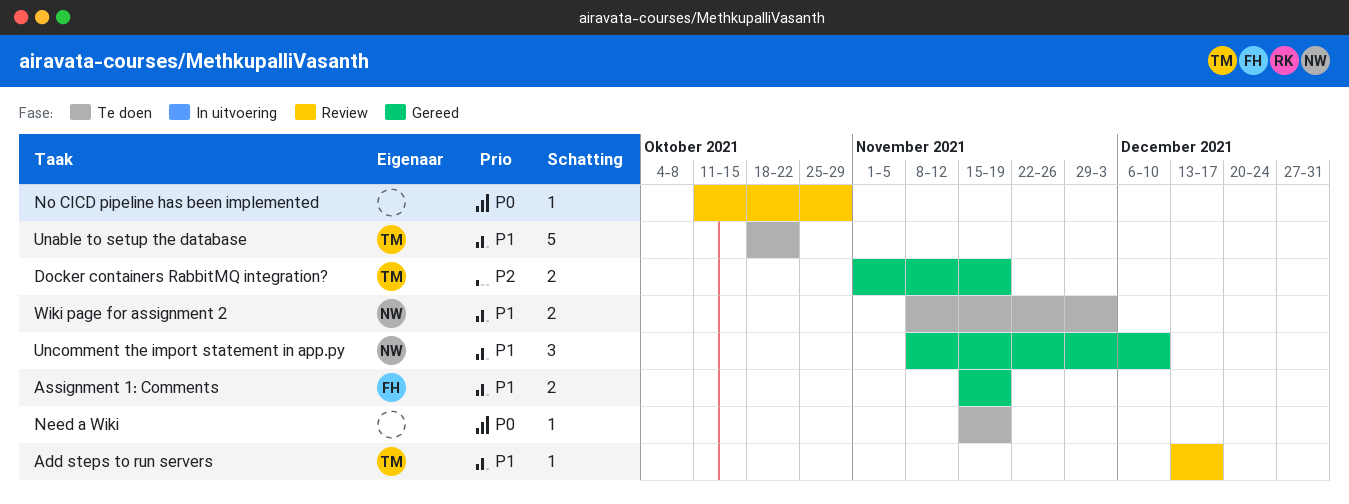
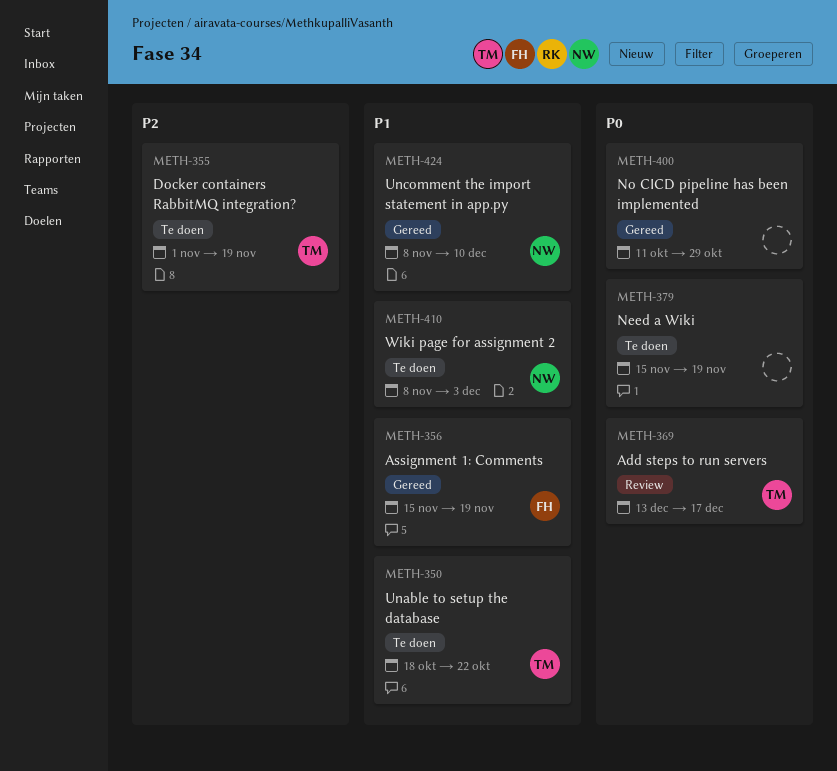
Add steps to run servers, priority: P1 -> P0
Docker containers RabbitMQ integration?, status: Gereed -> Te doen
No CICD pipeline has been implemented, status: Review -> Gereed

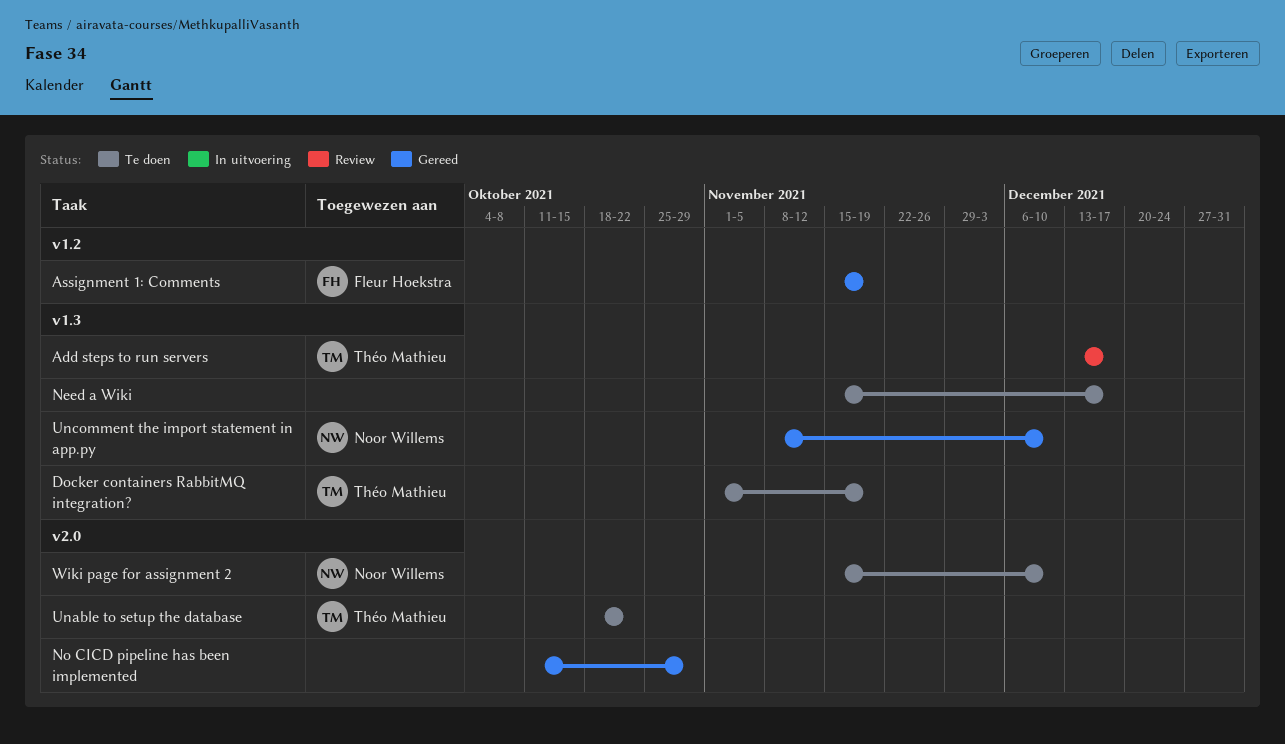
Need a Wiki, due: Nov 19 -> Dec 17
Wiki page for assignment 2, start: Nov 8 -> Nov 15
Wiki page for assignment 2, due: Dec 3 -> Dec 10

